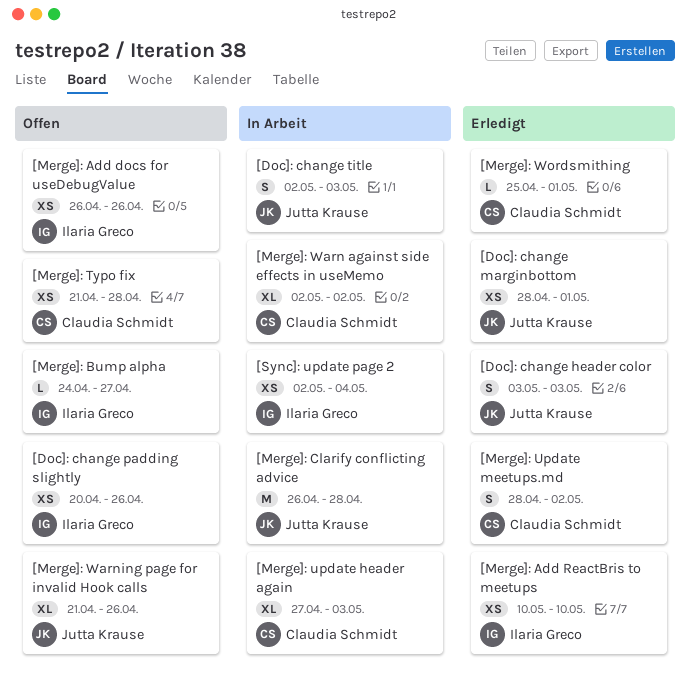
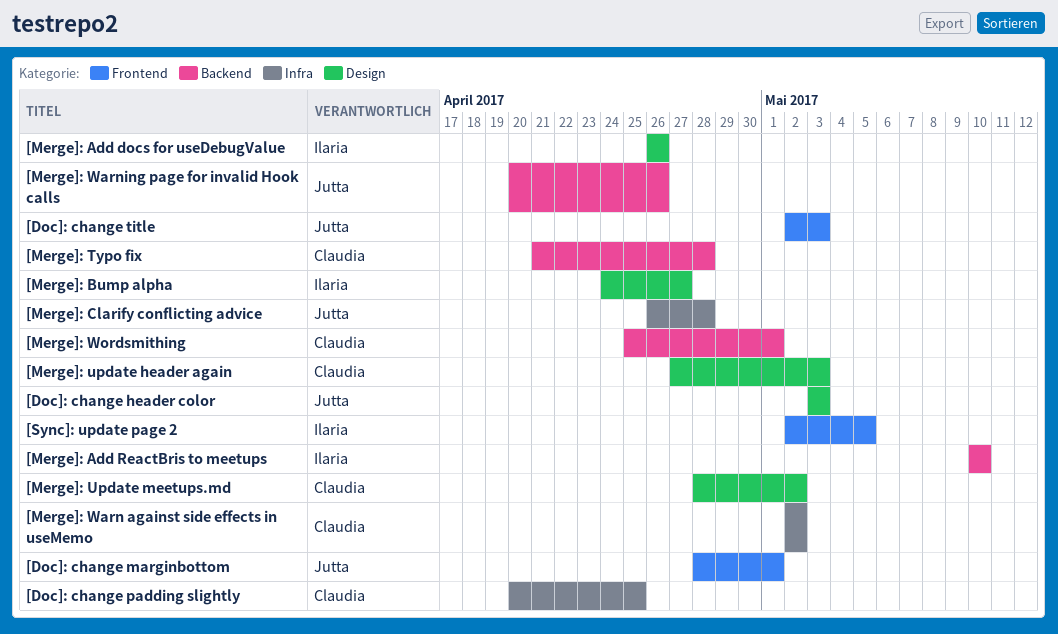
[Doc]: change padding slightly, owner: Ilaria Greco -> Claudia Schmidt
[Doc]: change padding slightly, due: Apr 26 -> Apr 25
[Merge]: Warning page for invalid Hook calls, start: Apr 21 -> Apr 20
[Sync]: update page 2, due: May 4 -> May 5

